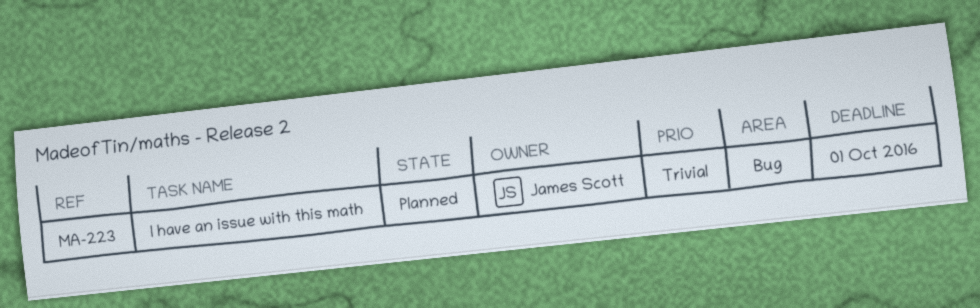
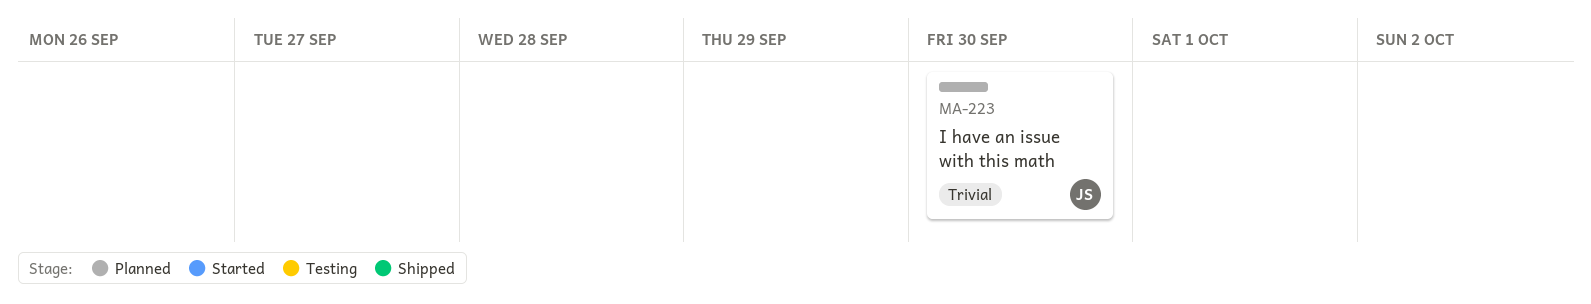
MA-223, due: Oct 1 -> Sep 30

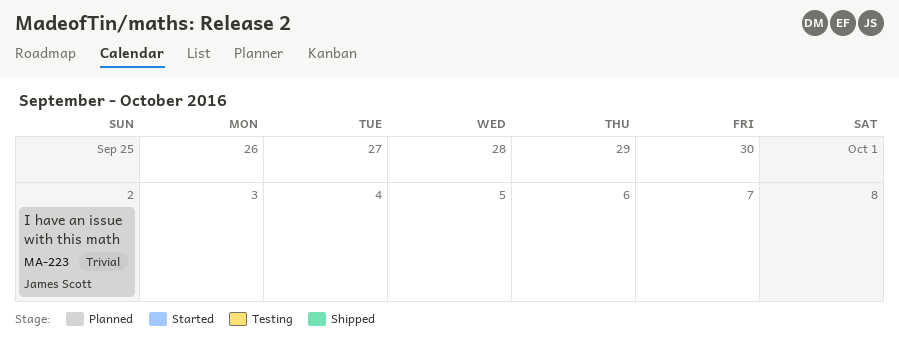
MA-223, due: Sep 30 -> Oct 2

